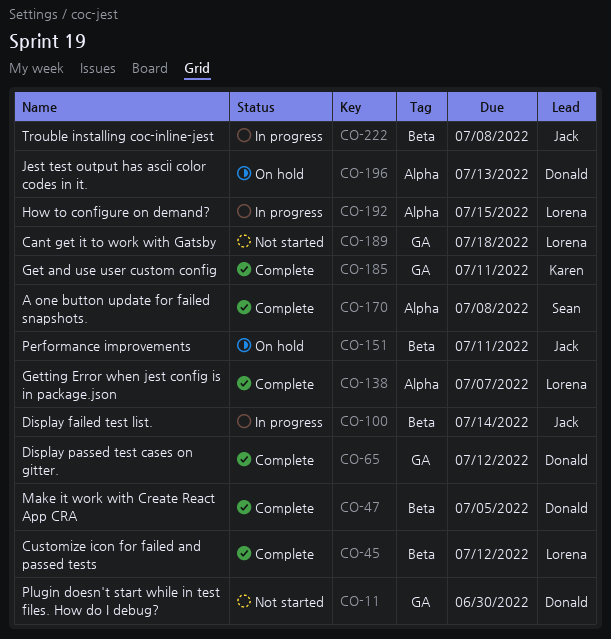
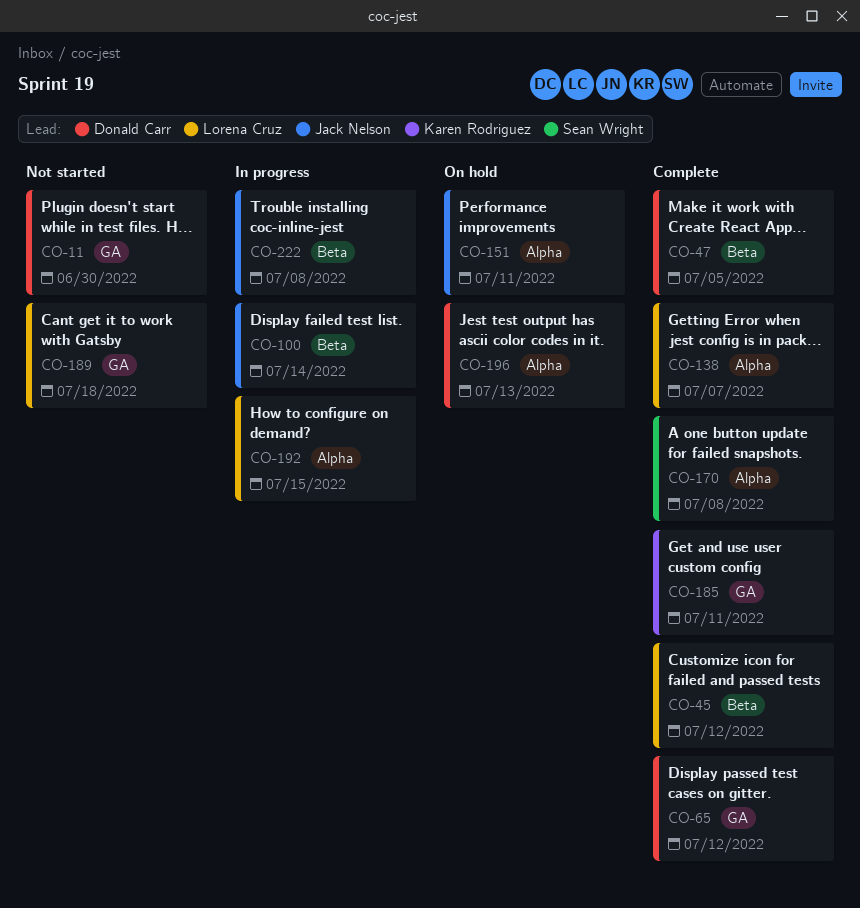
CO-151, label: Beta -> Alpha

